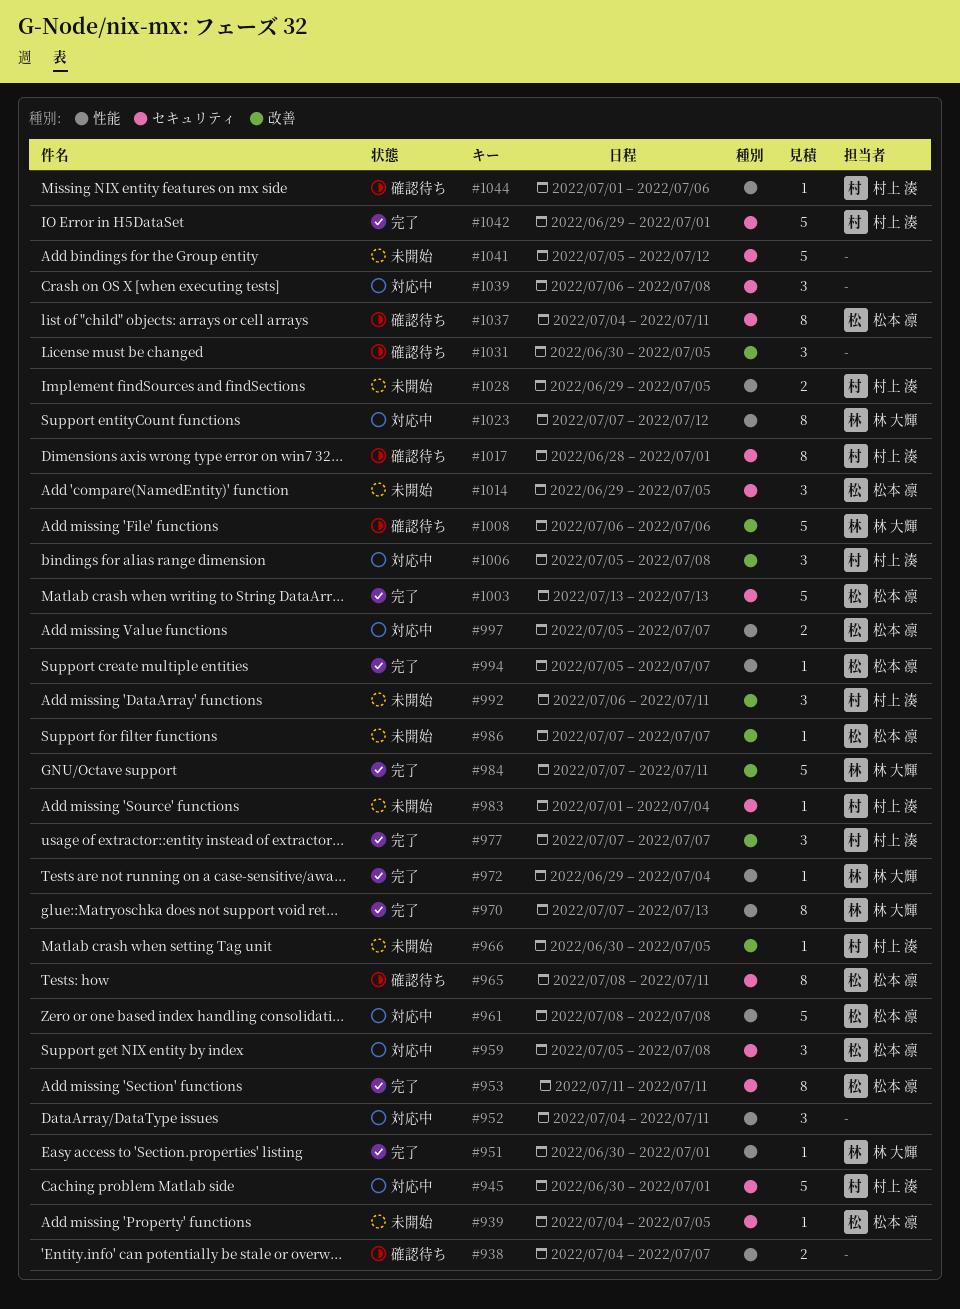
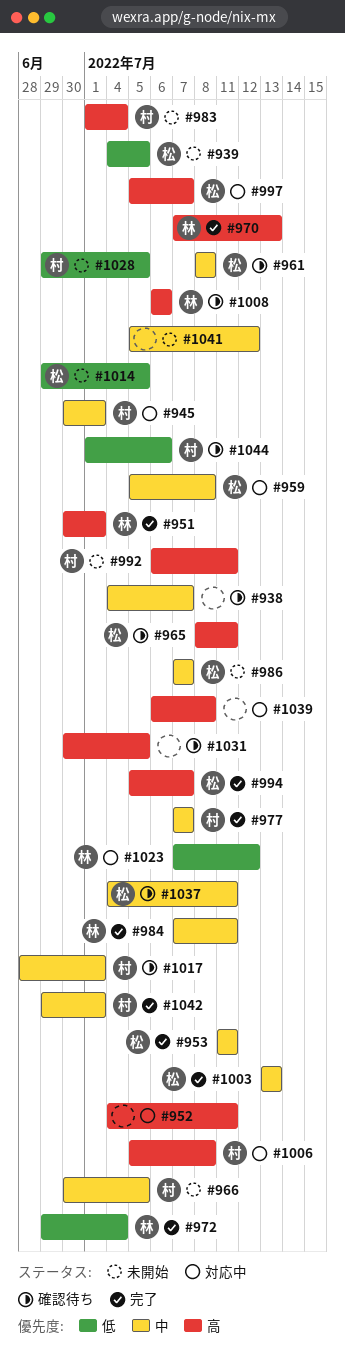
#961, status: 対応中 -> 確認待ち

